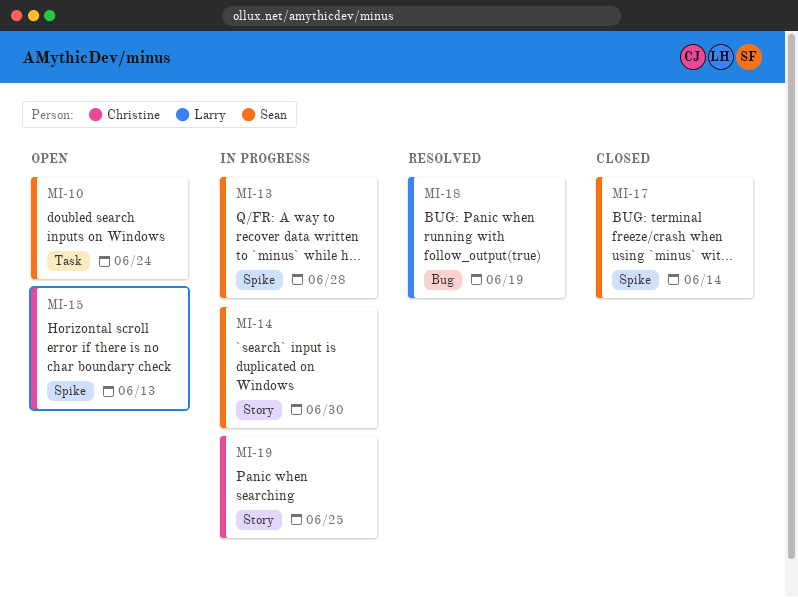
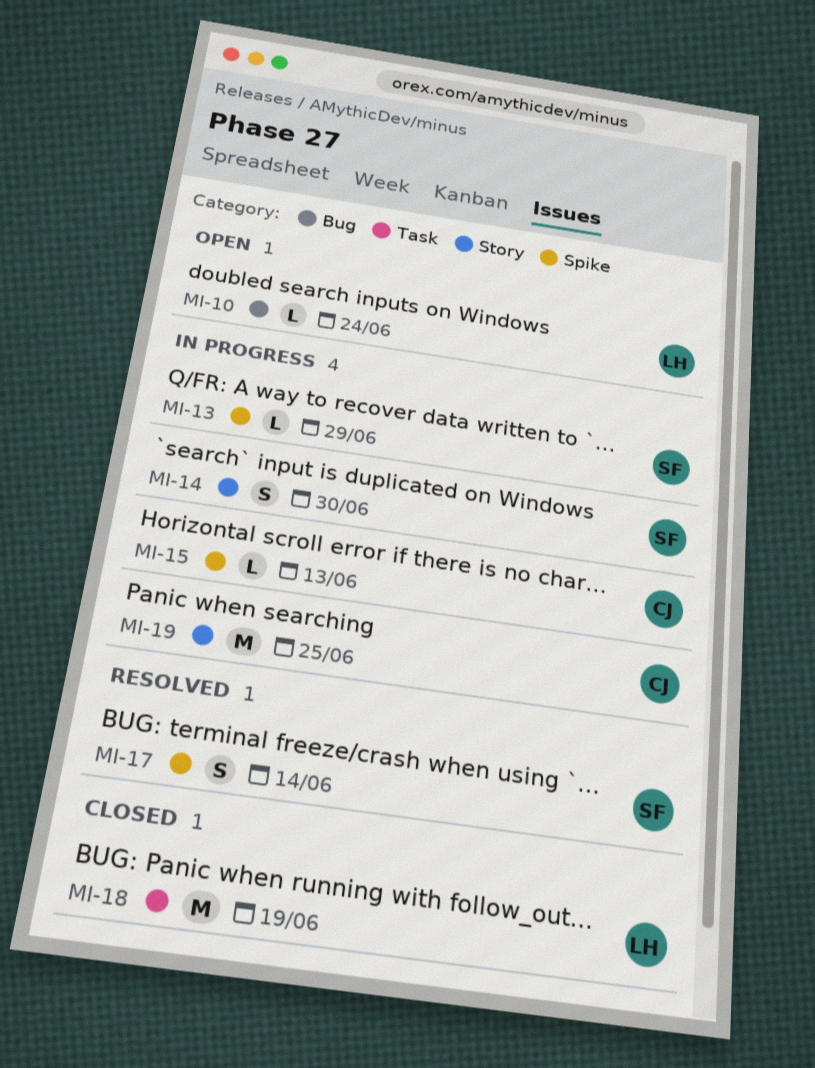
MI-10, owner: Sean -> Larry
MI-10, label: Task -> Bug
MI-13, due: Jun 28 -> Jun 29
MI-15, status: Open -> In progress
MI-17, status: Closed -> Resolved
MI-18, status: Resolved -> Closed
MI-18, label: Bug -> Task

